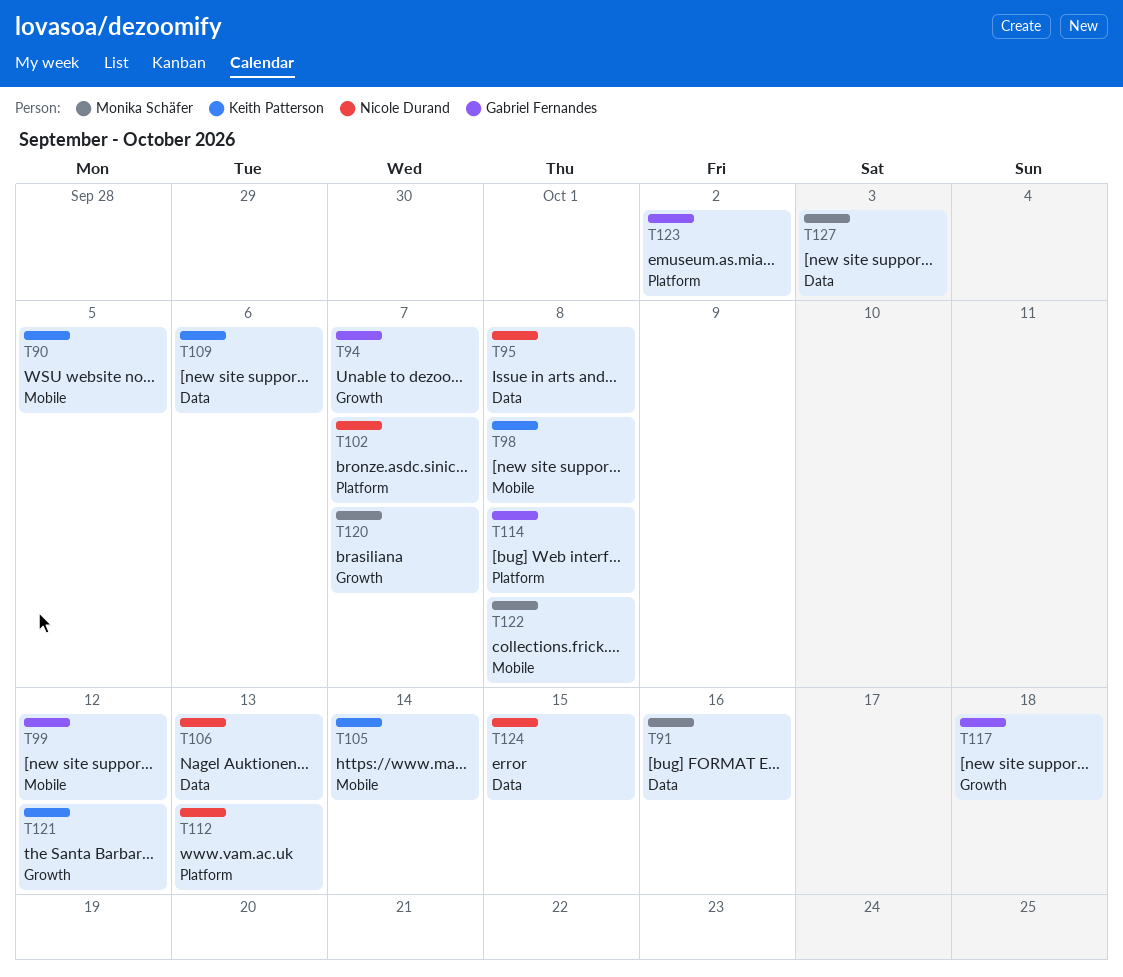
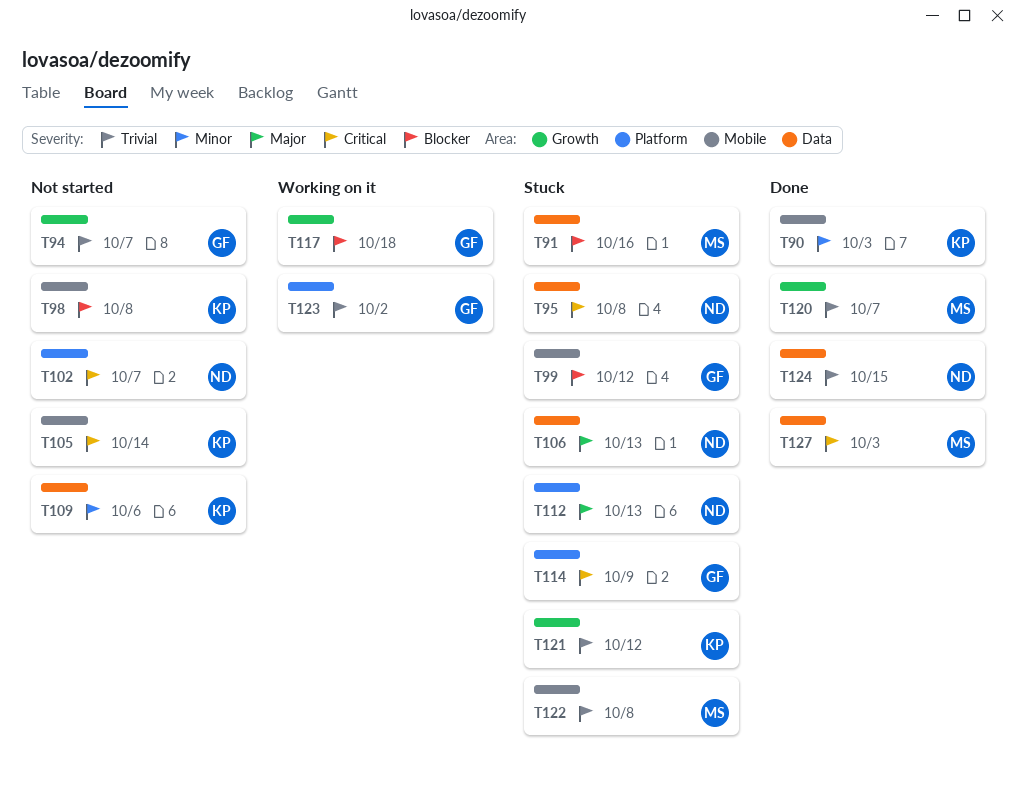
T90, due: Oct 5 -> Oct 3
T114, due: Oct 8 -> Oct 9

